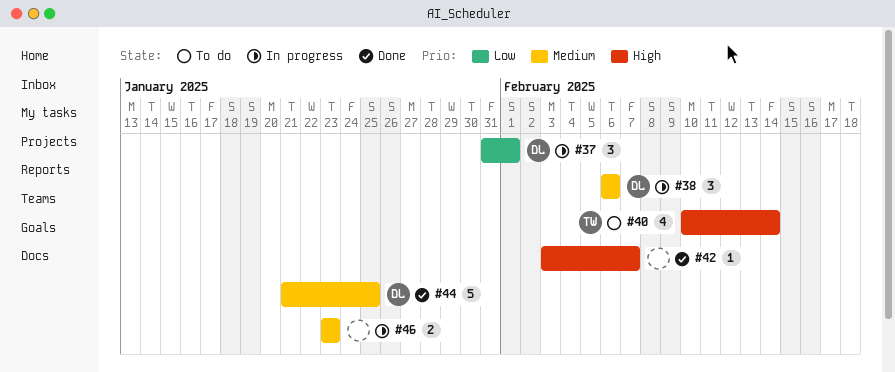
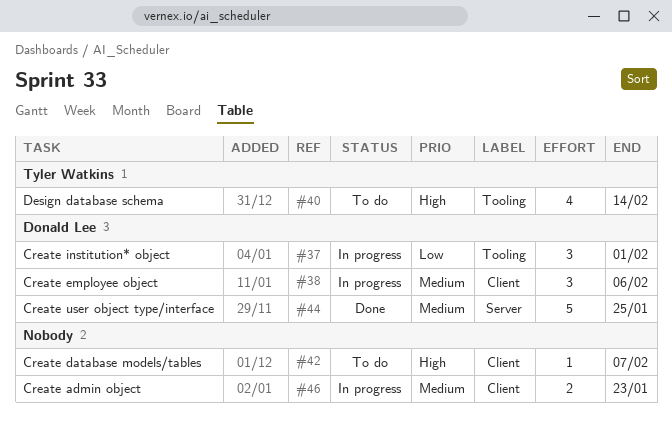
#42, status: Done -> To do

